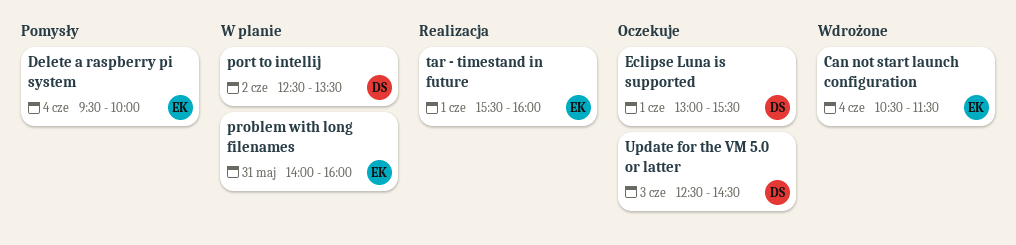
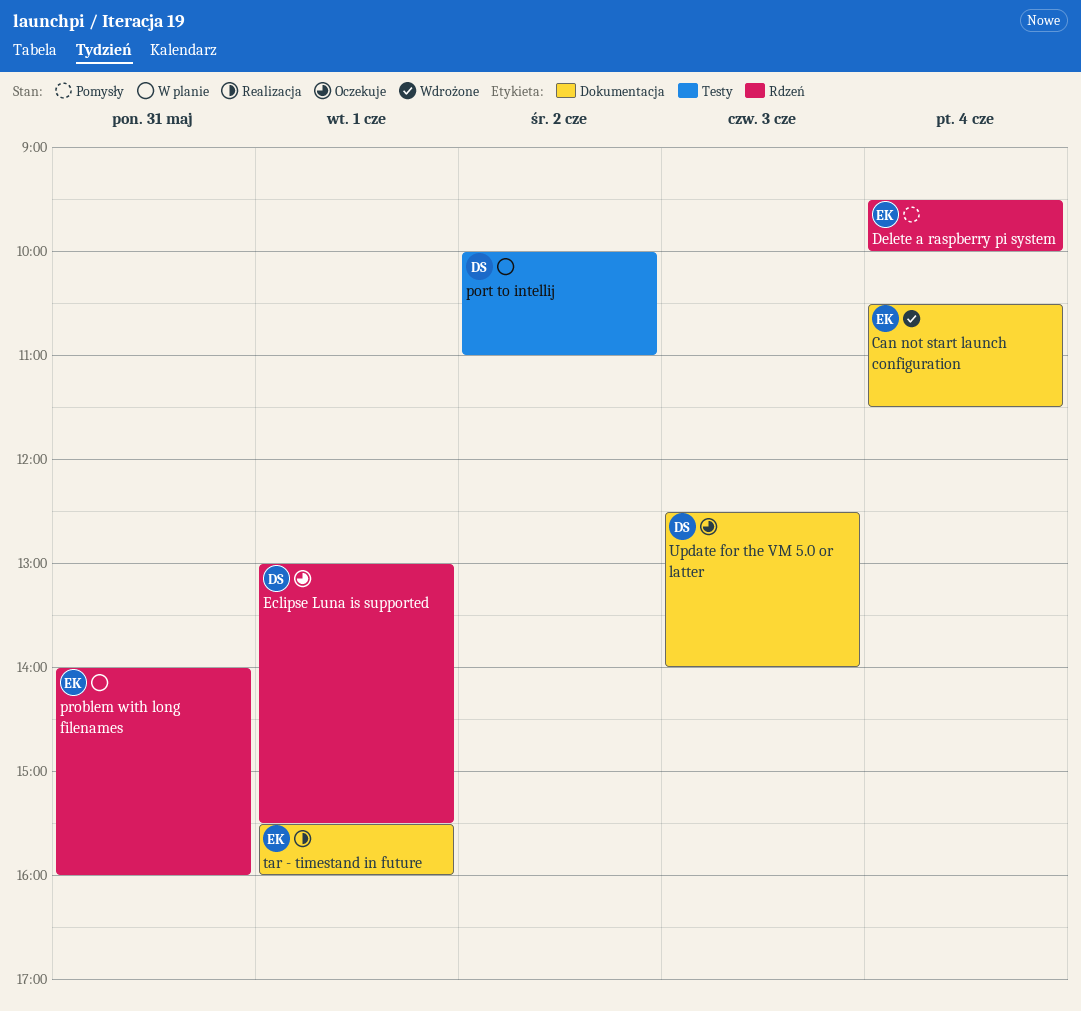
port to intellij, begins: 12:30 -> 10:00
port to intellij, ends: 13:30 -> 11:00
Update for the VM 5.0 or latter, ends: 14:30 -> 14:00

